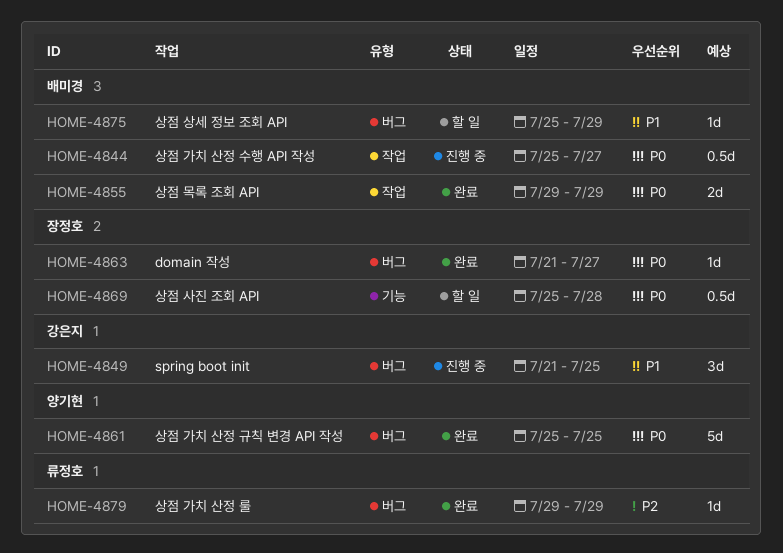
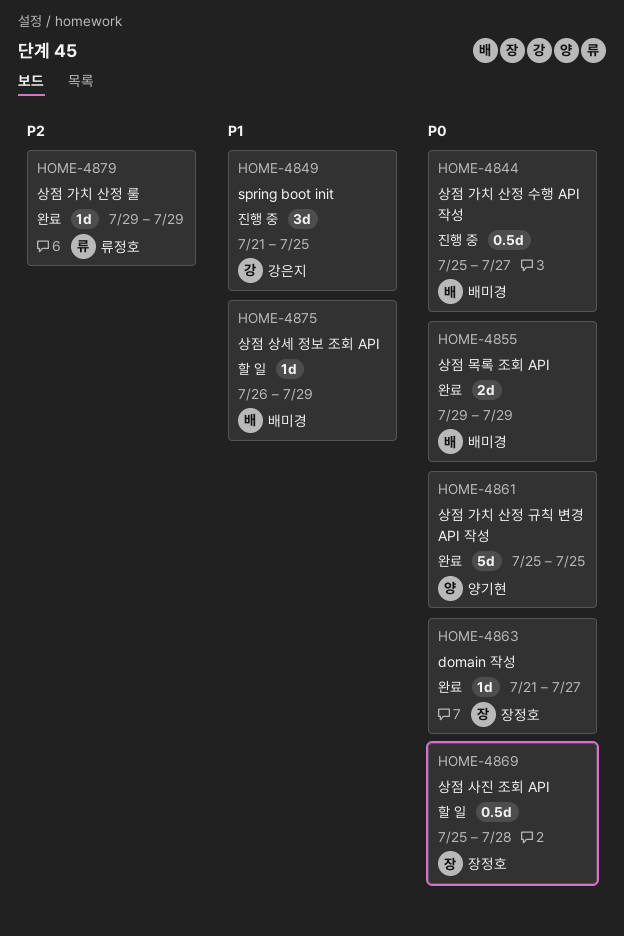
HOME-4875, start: Jul 25 -> Jul 26

